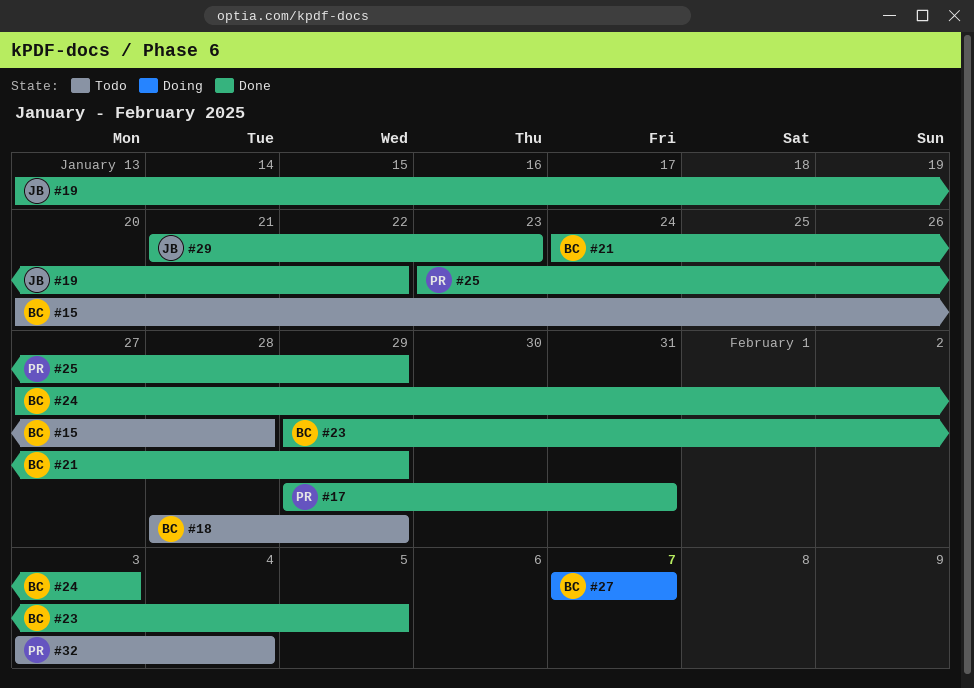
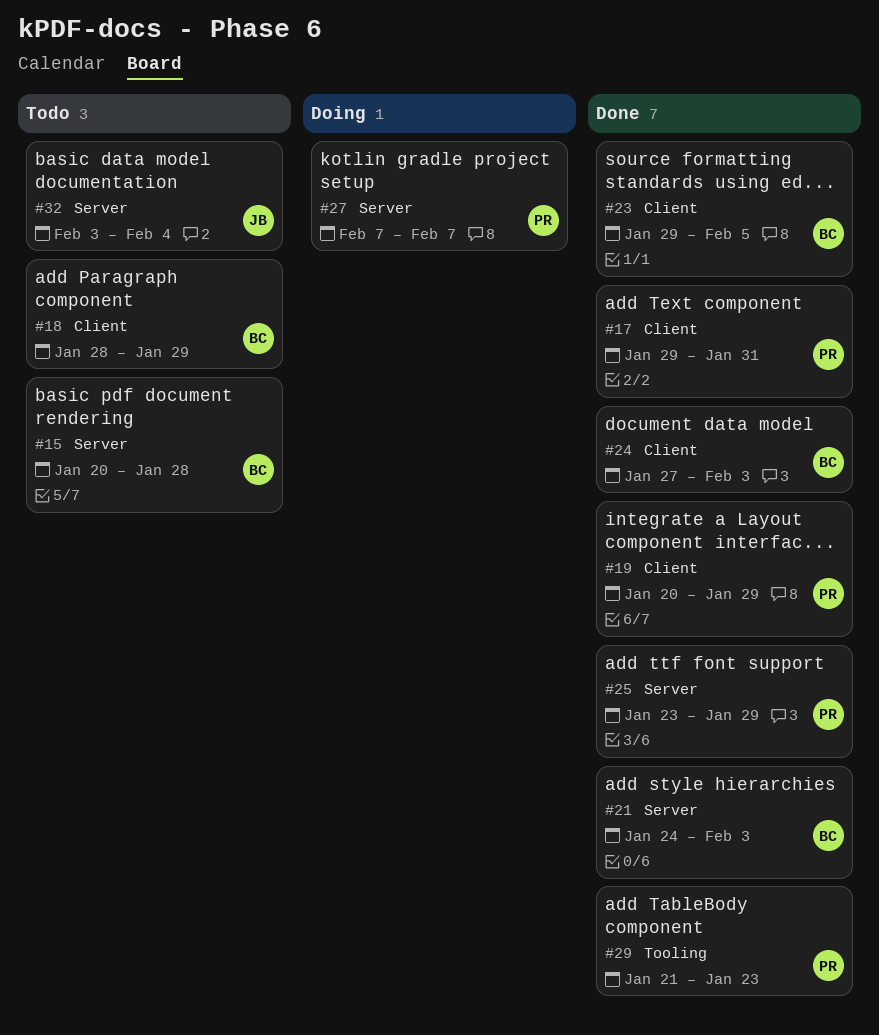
#19, owner: JB -> PR
#19, start: Jan 13 -> Jan 20
#19, due: Jan 22 -> Jan 29
#21, due: Jan 29 -> Feb 3
#27, owner: BC -> PR
#29, owner: JB -> PR
#32, owner: PR -> JB

